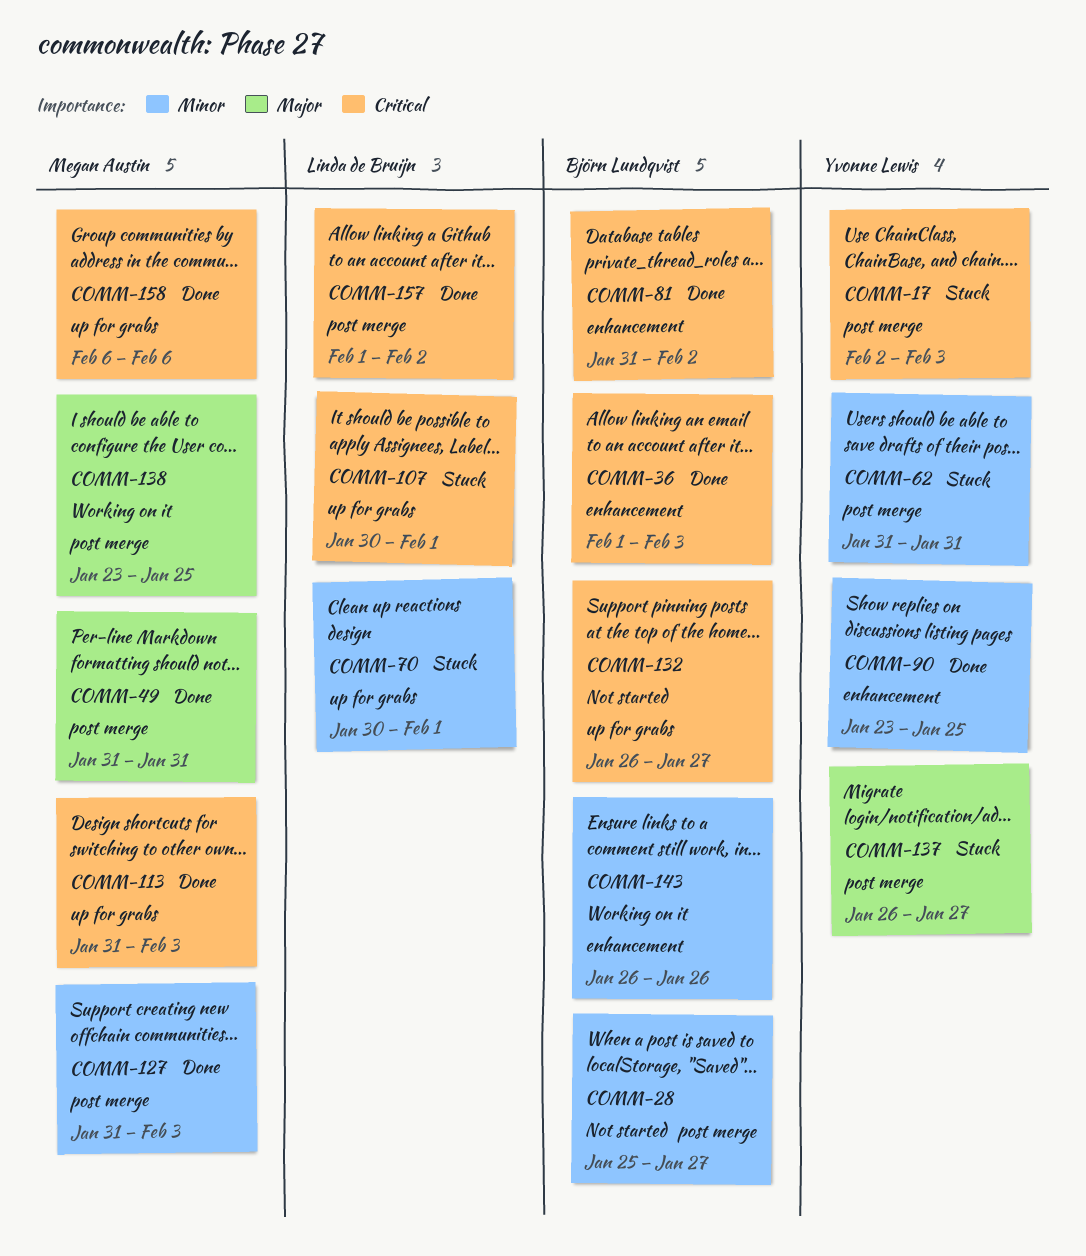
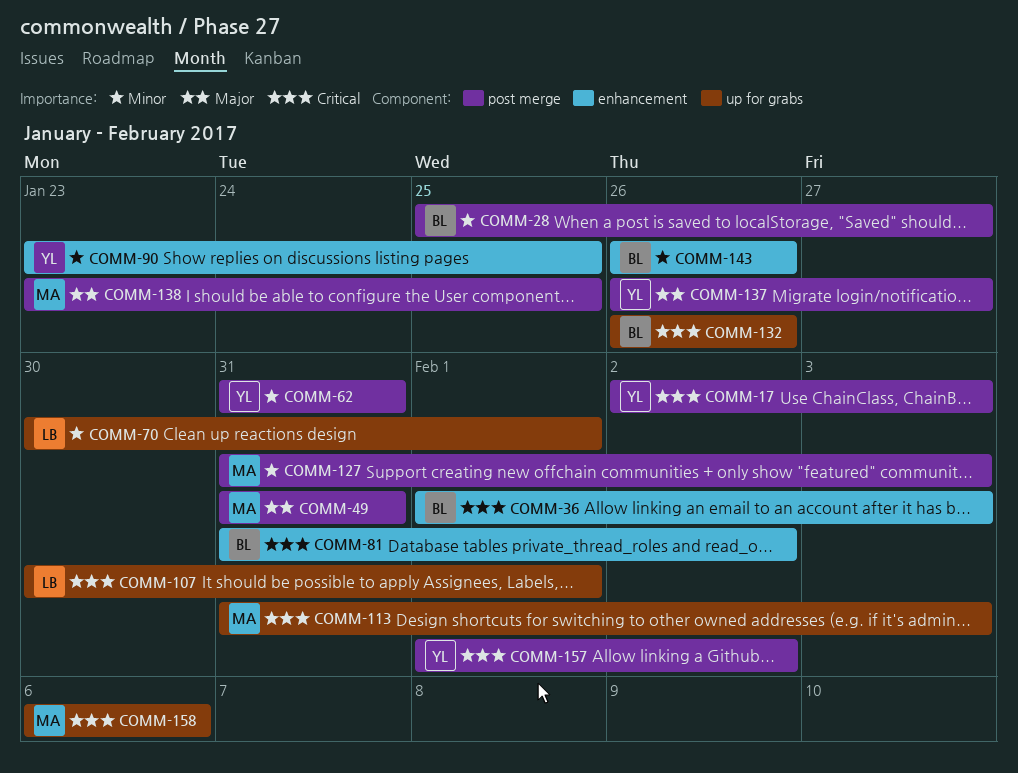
COMM-132, due: Jan 27 -> Jan 26
COMM-157, owner: Linda de Bruijn -> Yvonne Lewis

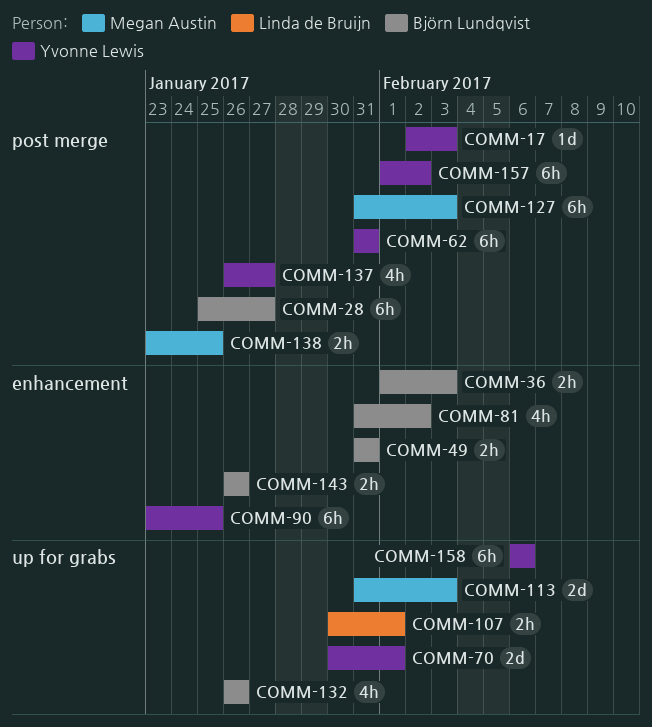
COMM-49, owner: Megan Austin -> Björn Lundqvist
COMM-49, label: post merge -> enhancement
COMM-70, owner: Linda de Bruijn -> Yvonne Lewis
COMM-158, owner: Megan Austin -> Yvonne Lewis

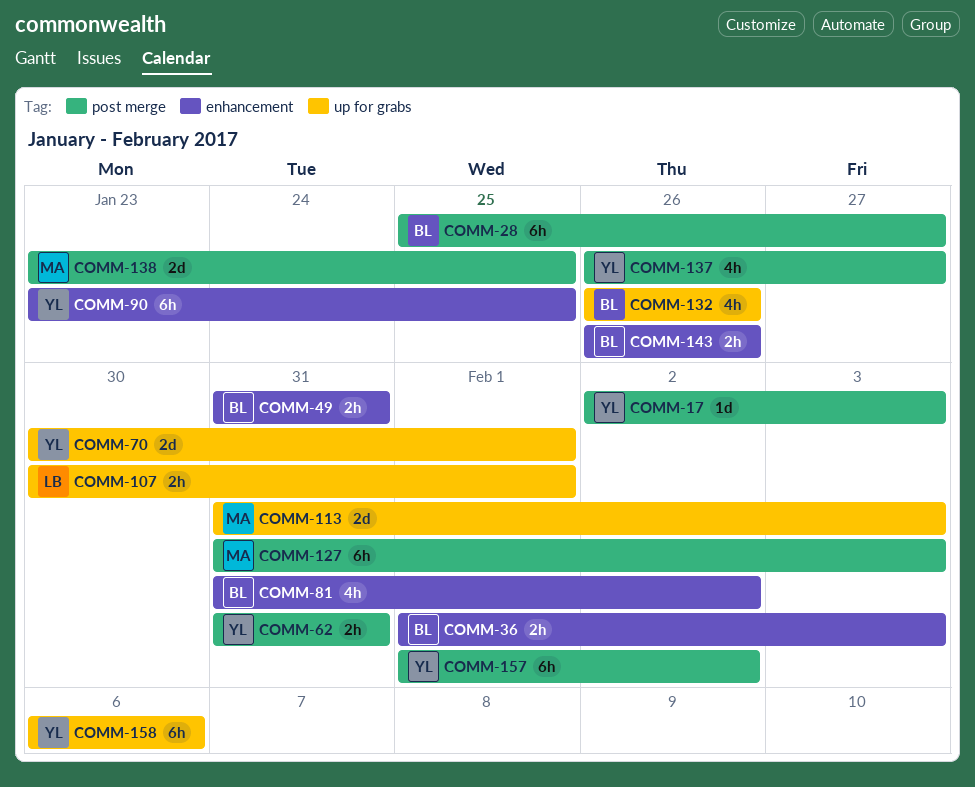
COMM-62, estimate: 6h -> 2h
COMM-138, estimate: 2h -> 2d

